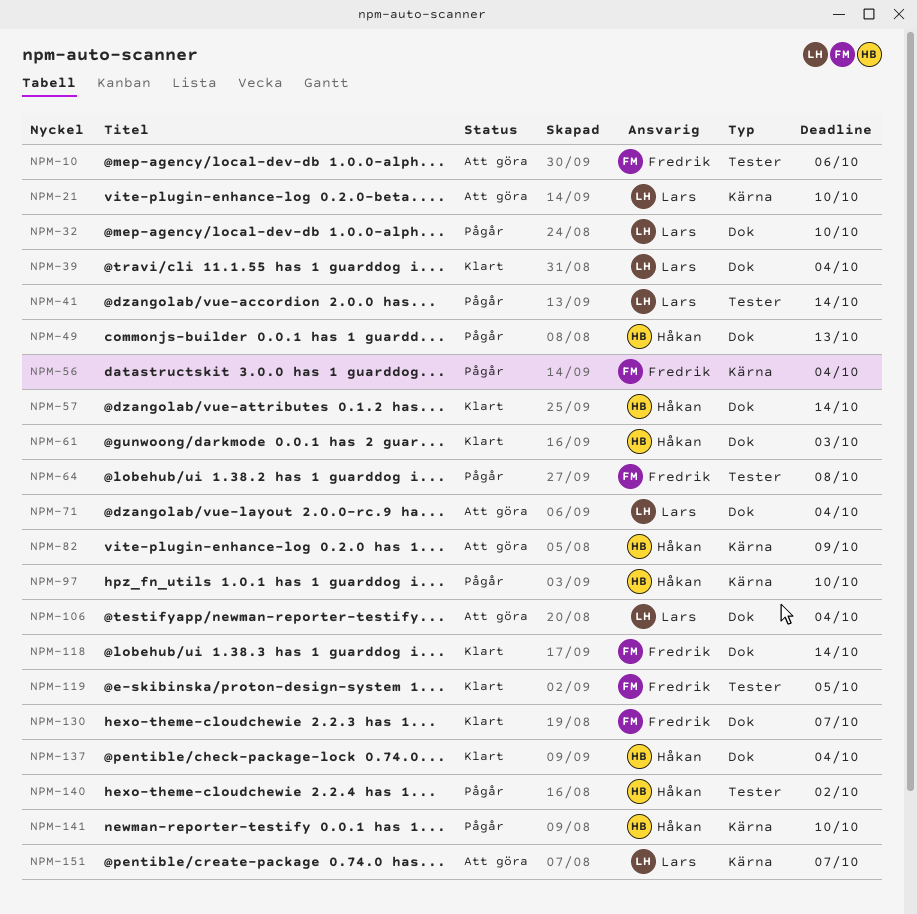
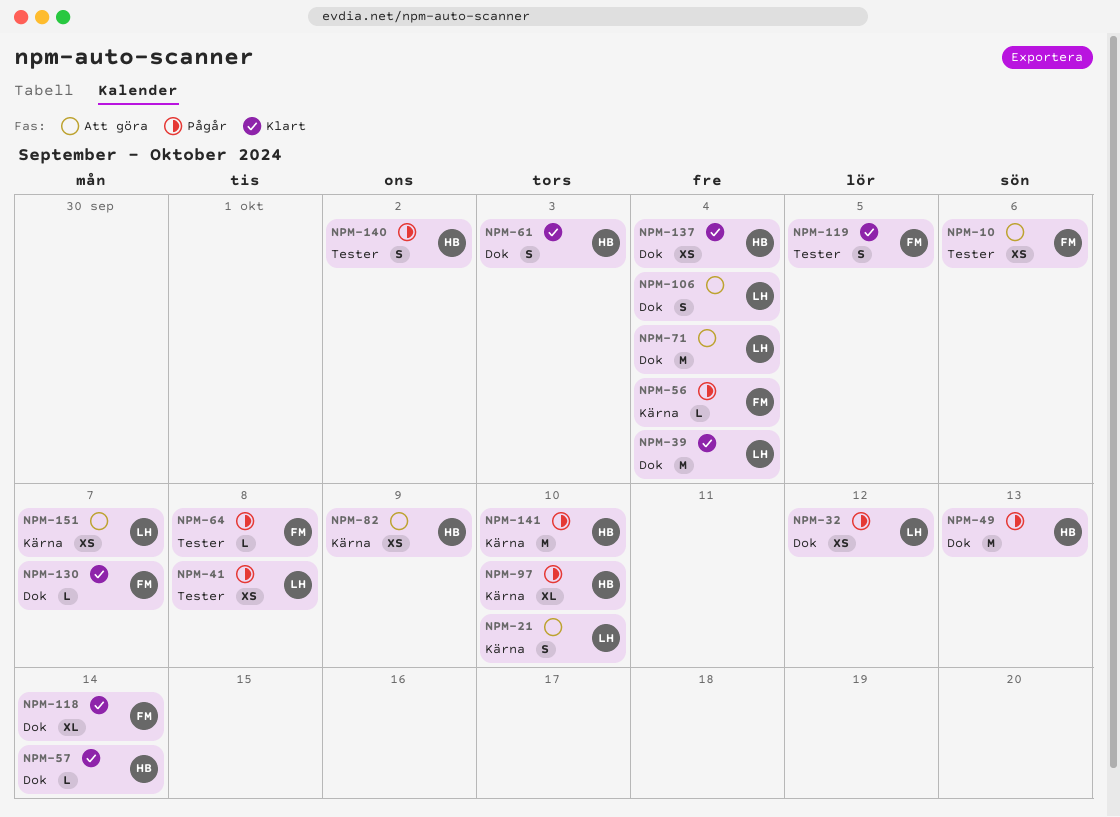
NPM-32, due: Oct 10 -> Oct 12
NPM-41, due: Oct 14 -> Oct 8

